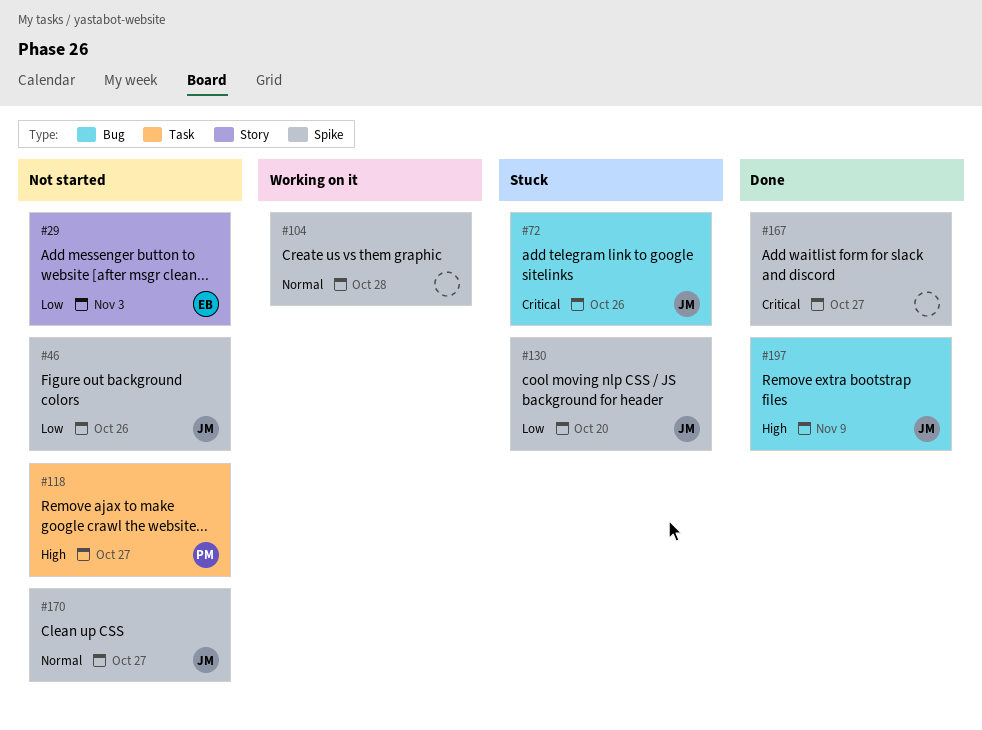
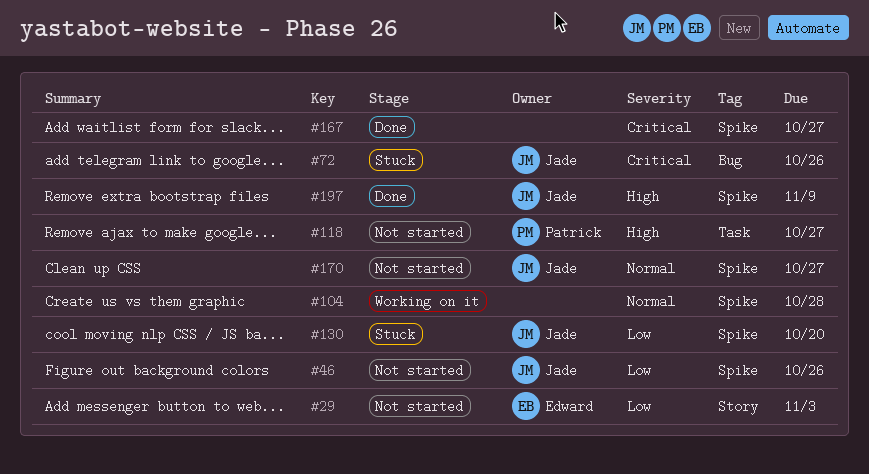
#197, label: Bug -> Spike

